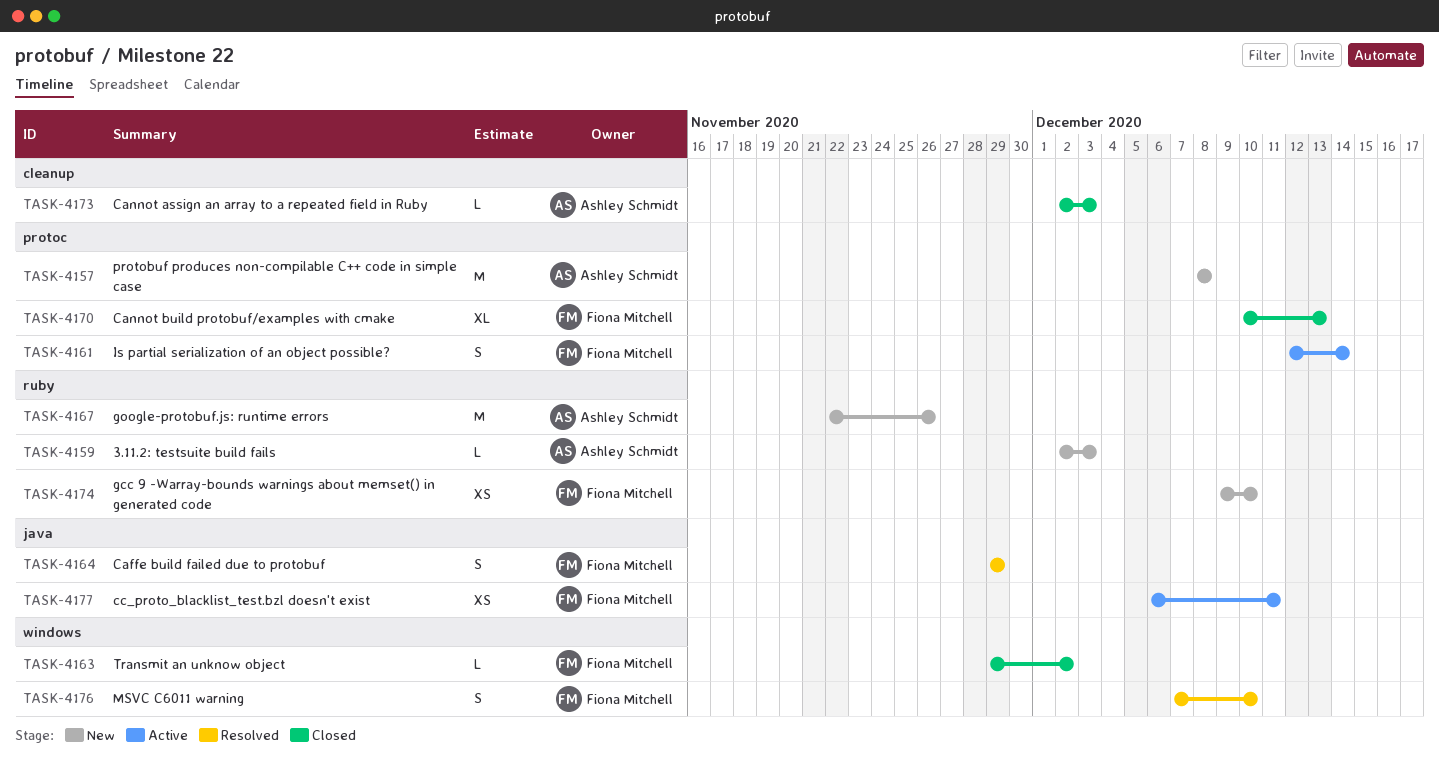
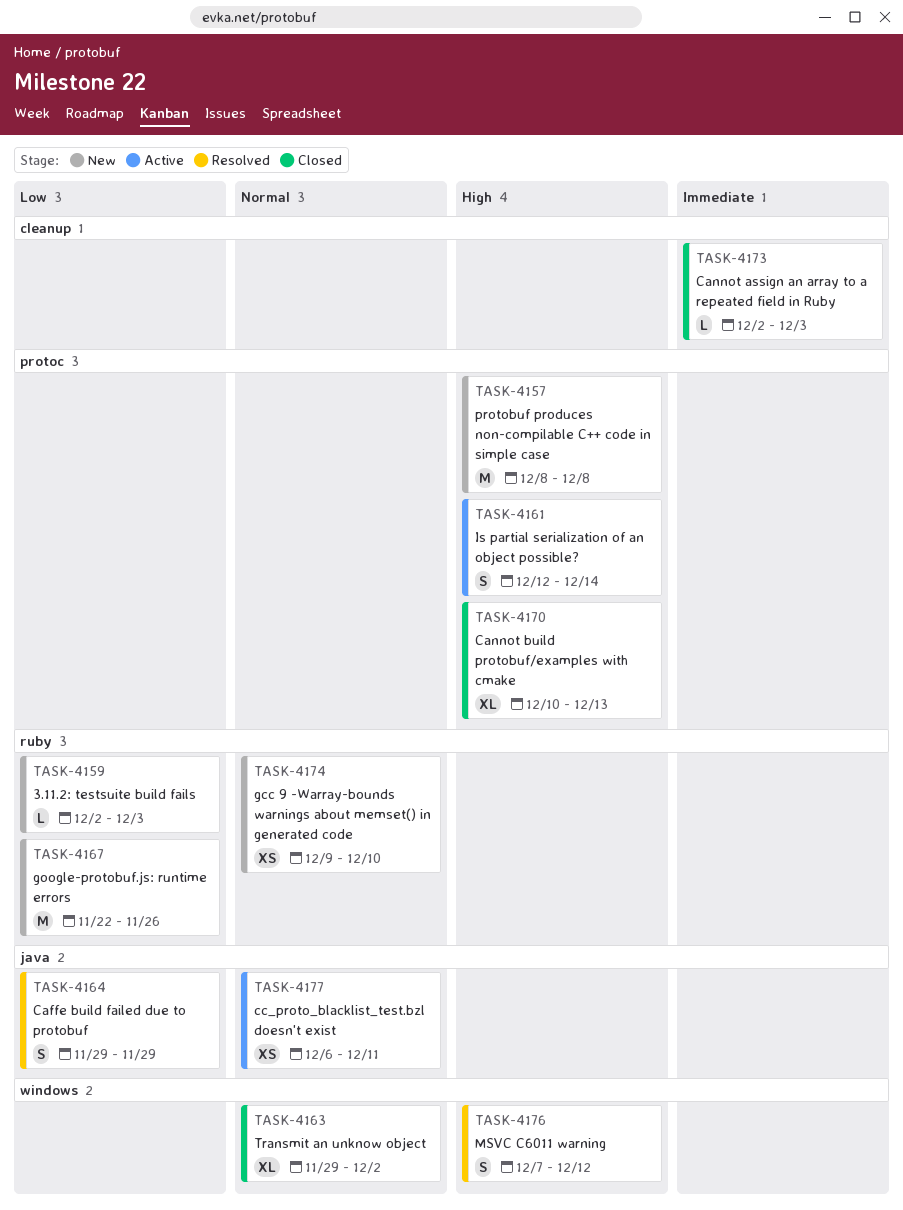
TASK-4163, estimate: L -> XL
TASK-4176, due: Dec 10 -> Dec 12

